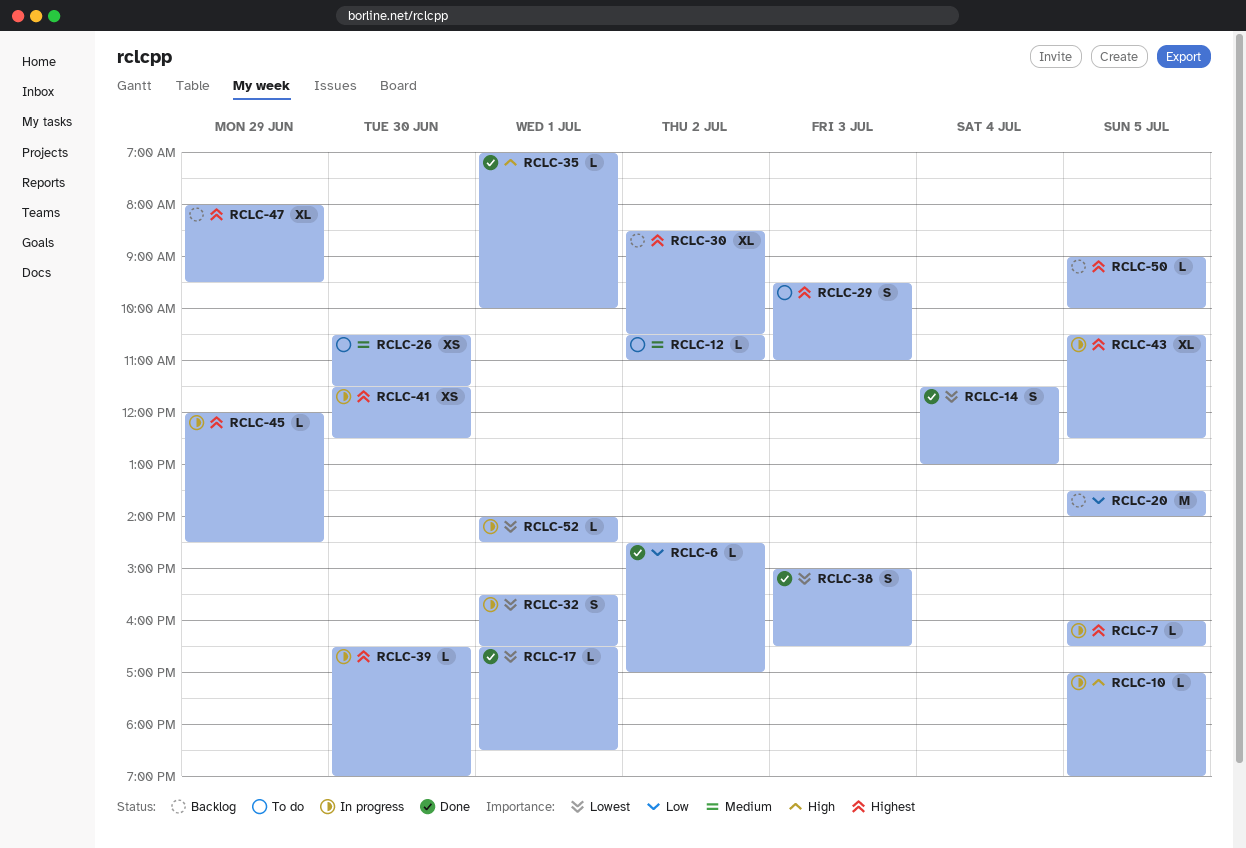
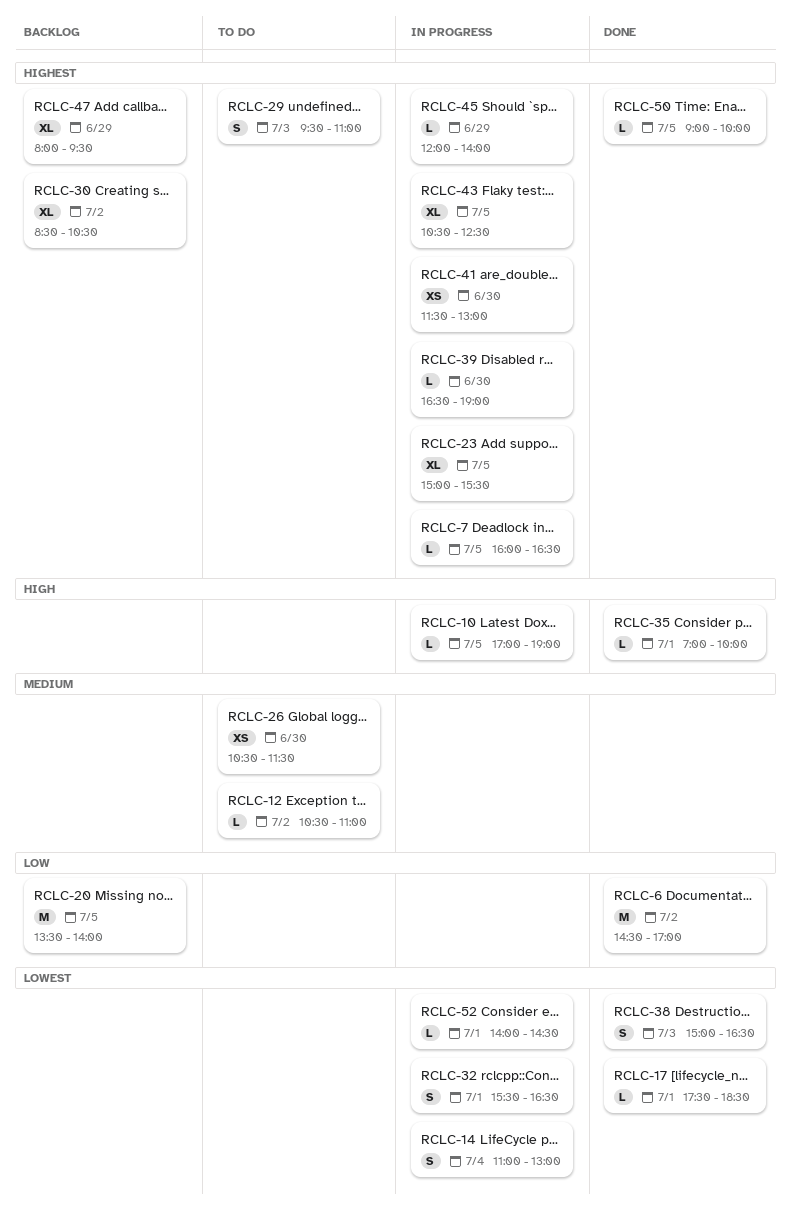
RCLC-6, estimate: L -> M
RCLC-14, status: Done -> In progress
RCLC-14, begins: 11:30 -> 11:00
RCLC-17, begins: 16:30 -> 17:30
RCLC-23: none -> present
RCLC-41, ends: 12:30 -> 13:00
RCLC-45, ends: 14:30 -> 14:00
RCLC-50, status: Backlog -> Done

